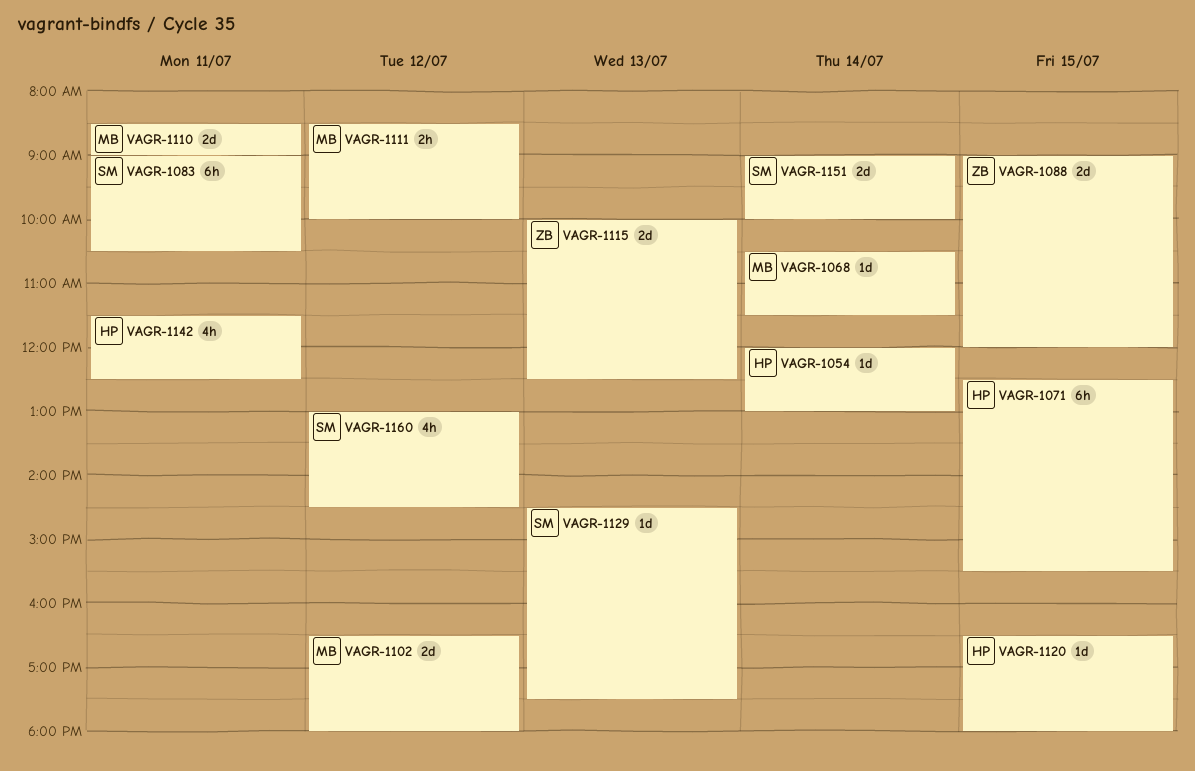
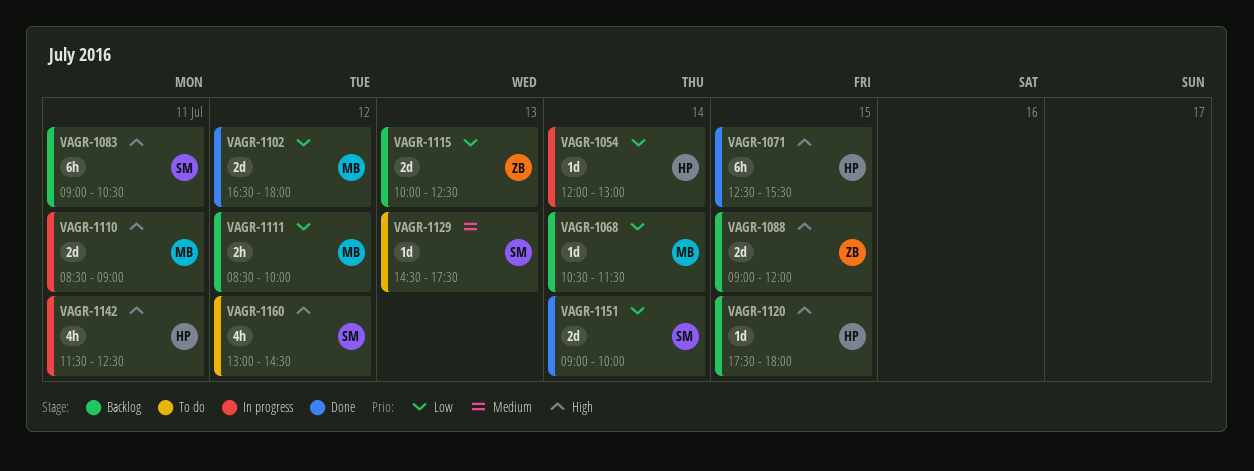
VAGR-1120, begins: 16:30 -> 17:30

